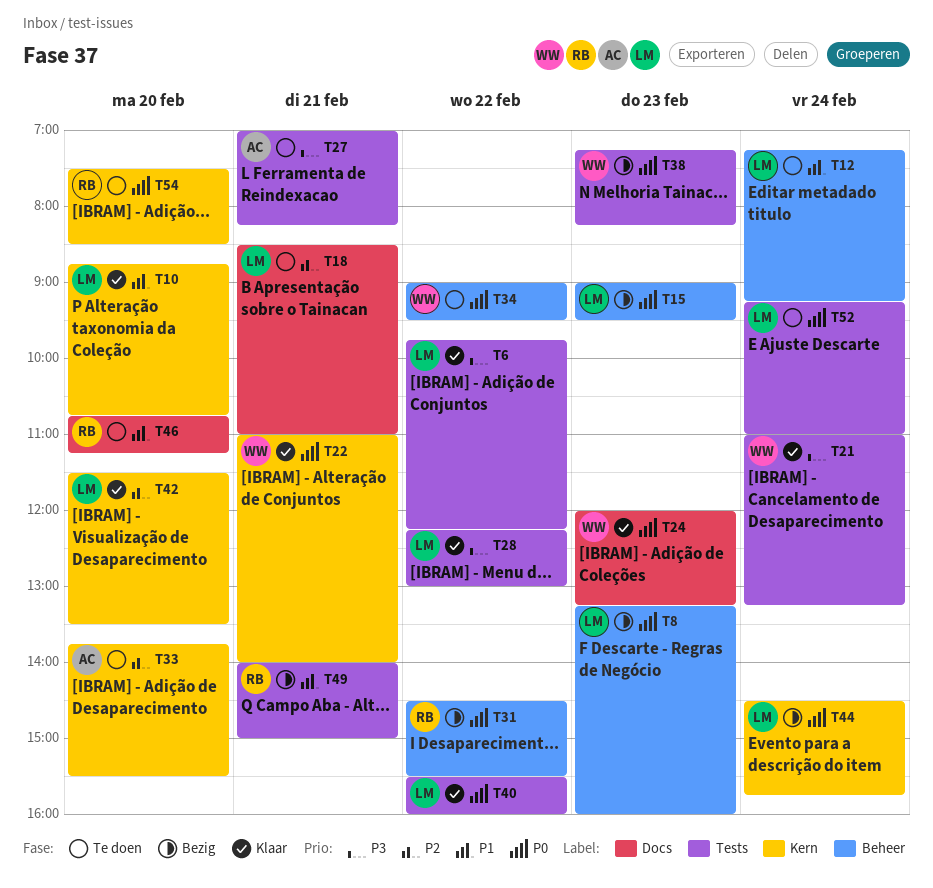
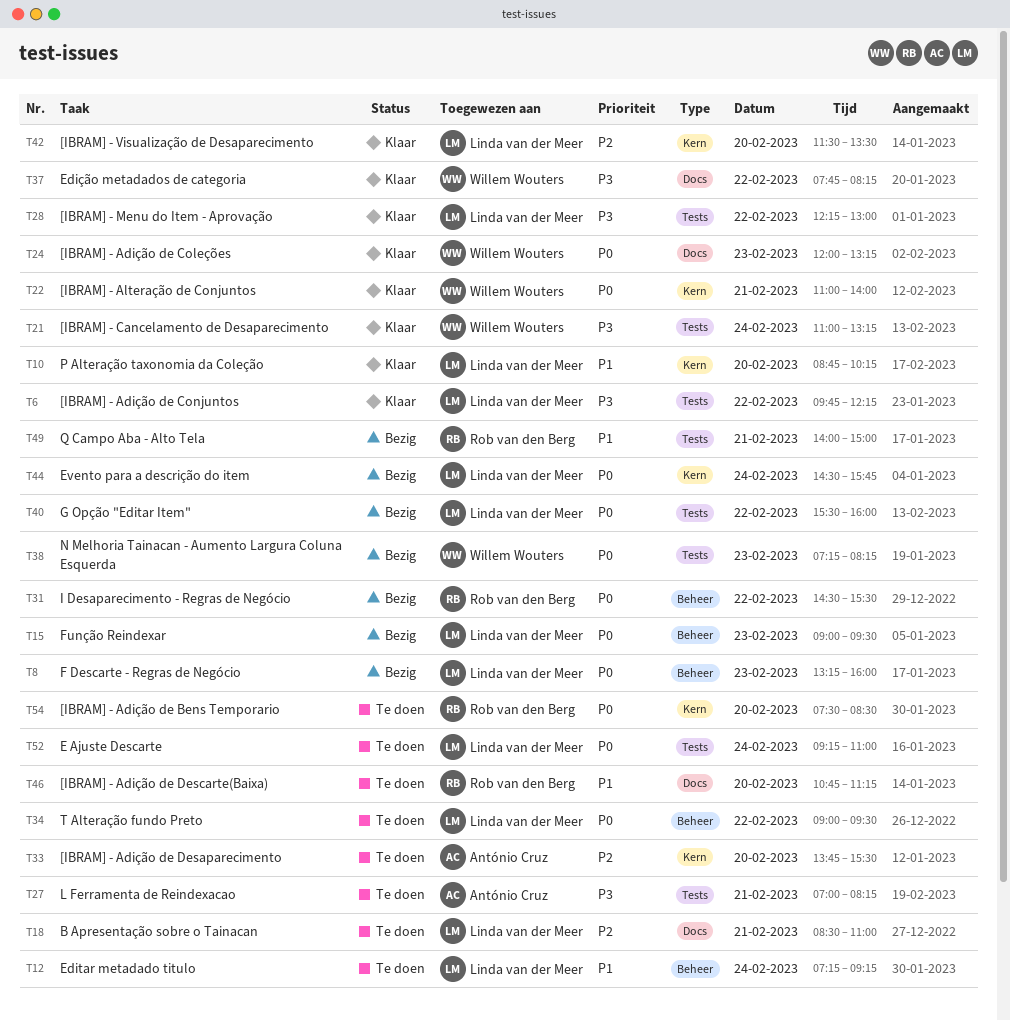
T10, ends: 10:45 -> 10:15
T34, owner: Willem Wouters -> Linda van der Meer
T37: none -> present
T40, status: Klaar -> Bezig

